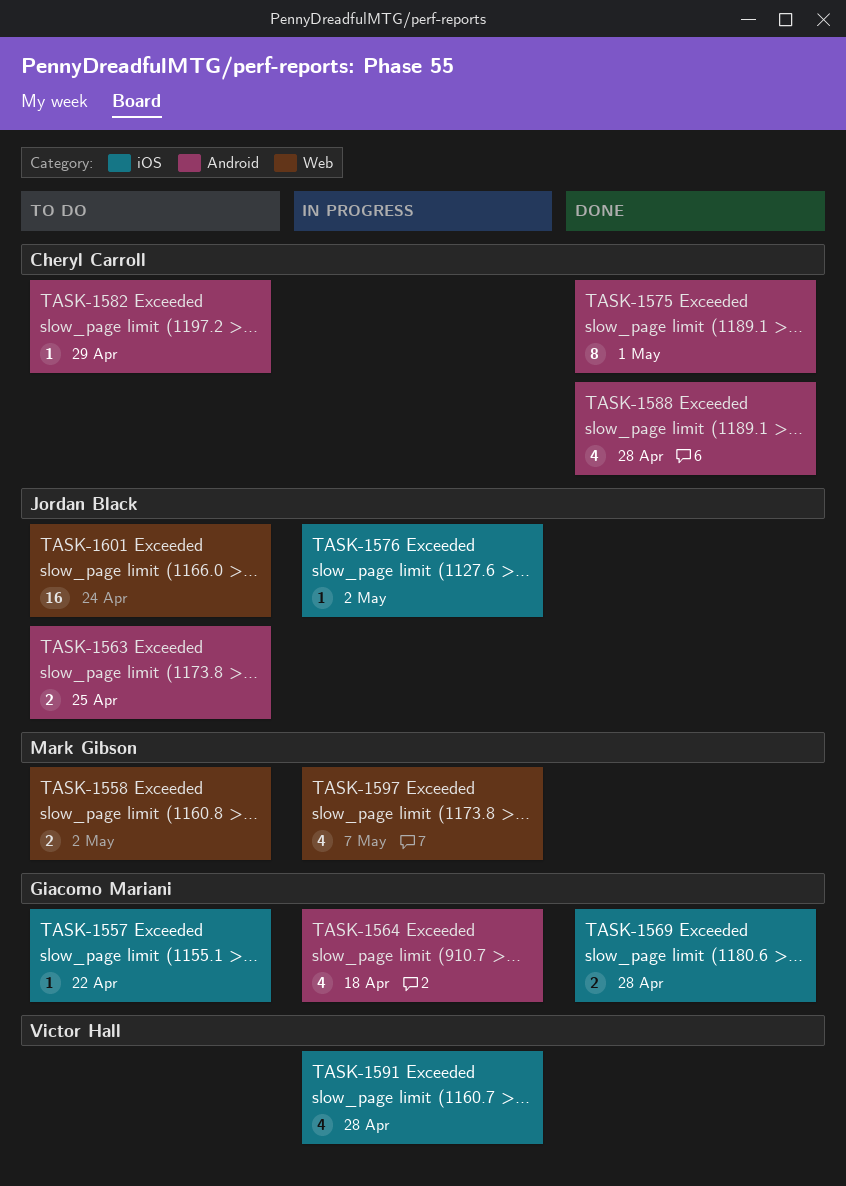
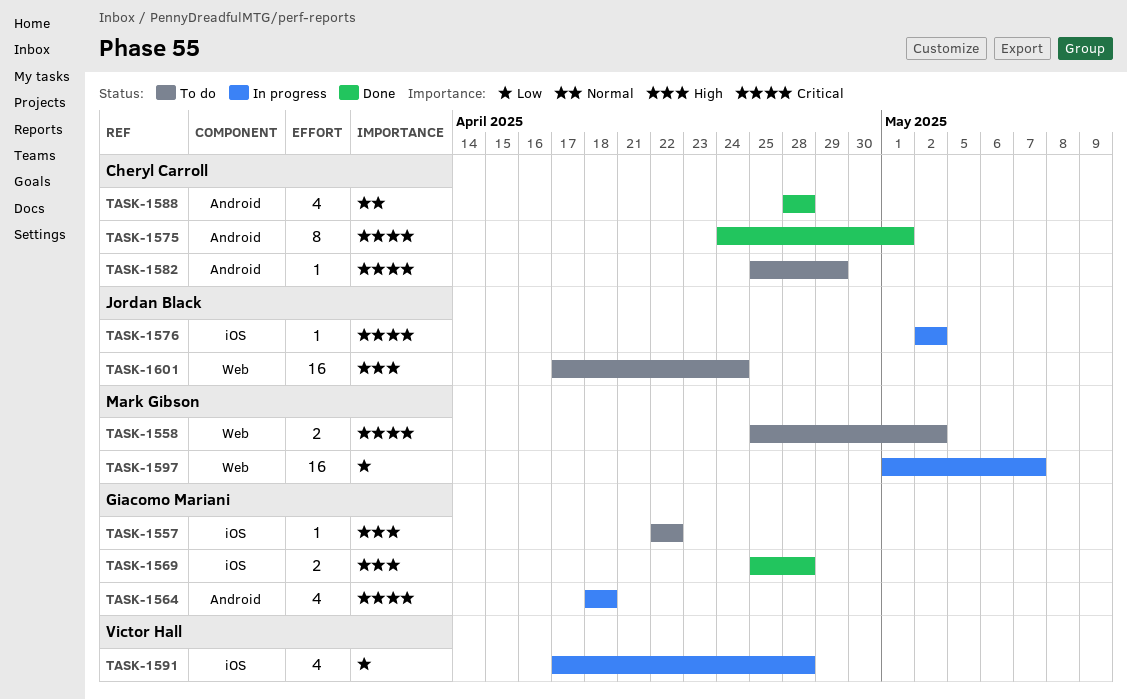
TASK-1563: present -> none
TASK-1597, estimate: 4 -> 16

